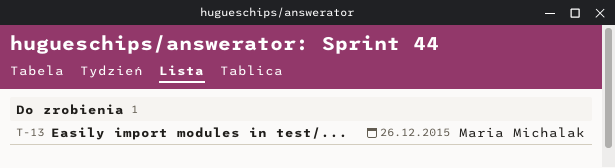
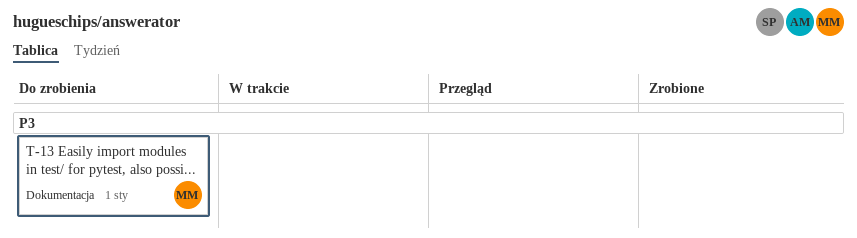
T-13, due: Dec 26 -> Jan 1

